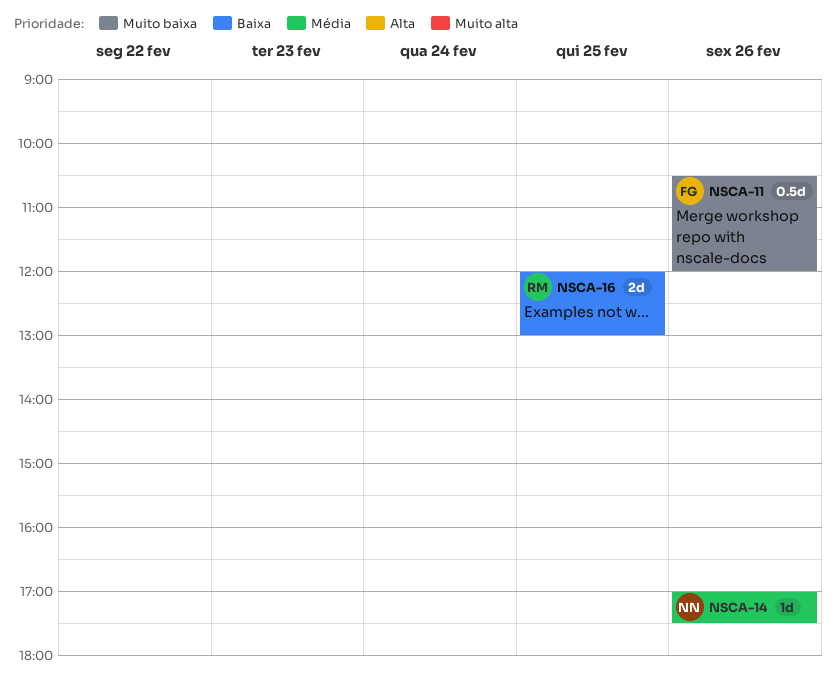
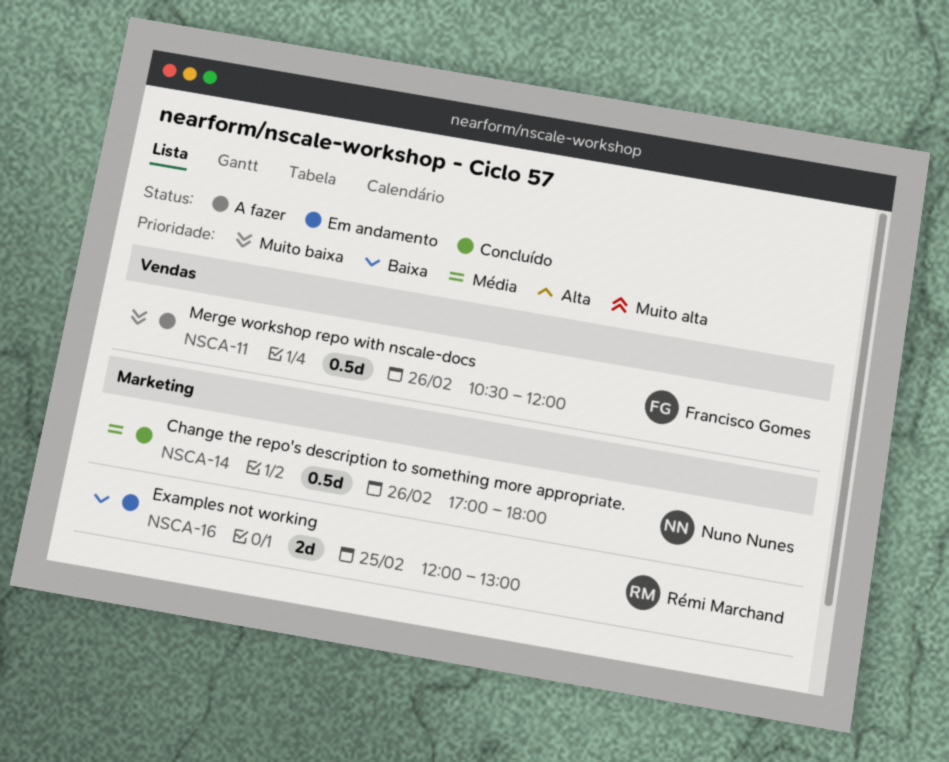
NSCA-14, estimate: 1d -> 0.5d
NSCA-14, ends: 17:30 -> 18:00

